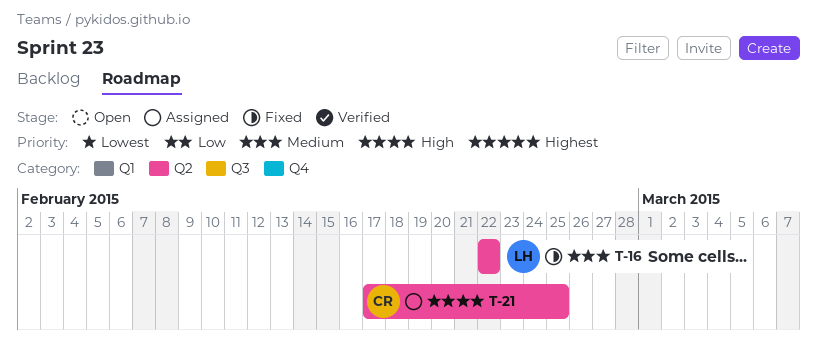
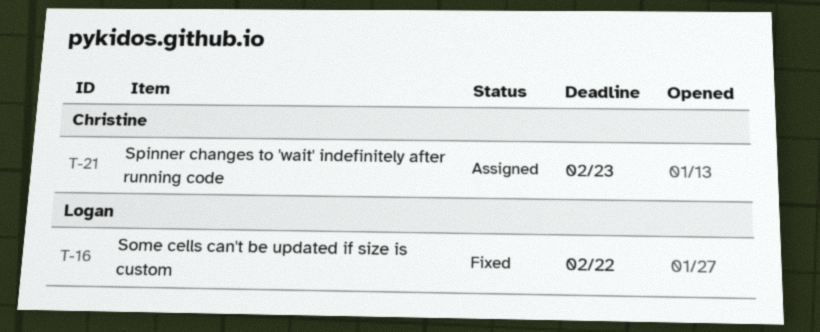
T-21, due: Feb 25 -> Feb 23

